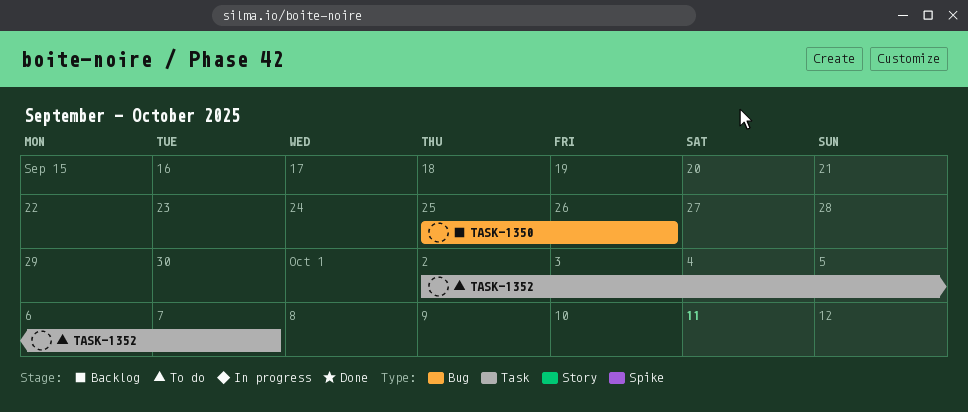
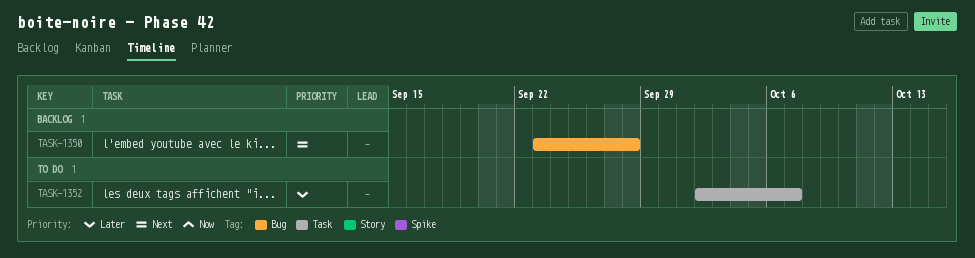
TASK-1350, start: Sep 25 -> Sep 23
TASK-1350, due: Sep 26 -> Sep 28

